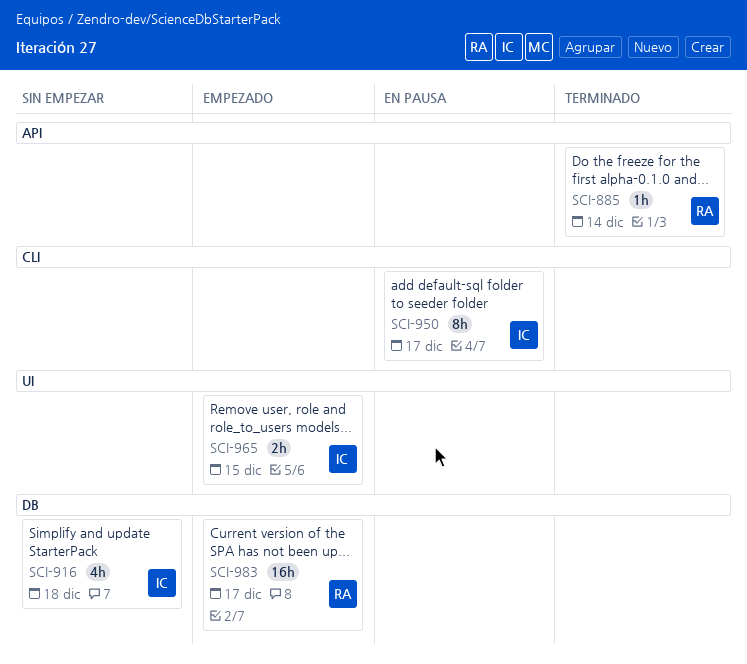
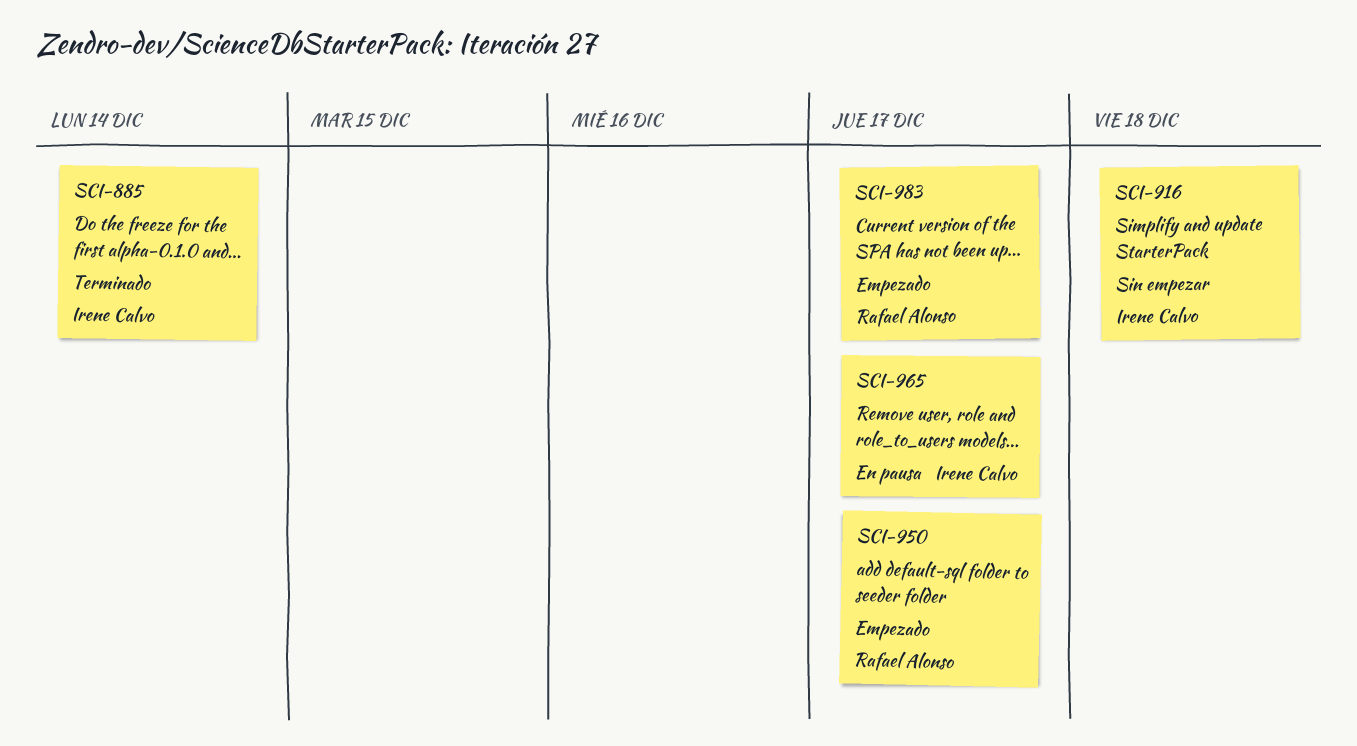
SCI-885, owner: Rafael Alonso -> Irene Calvo
SCI-950, status: En pausa -> Empezado
SCI-950, owner: Irene Calvo -> Rafael Alonso
SCI-965, status: Empezado -> En pausa
SCI-965, due: Dec 15 -> Dec 17

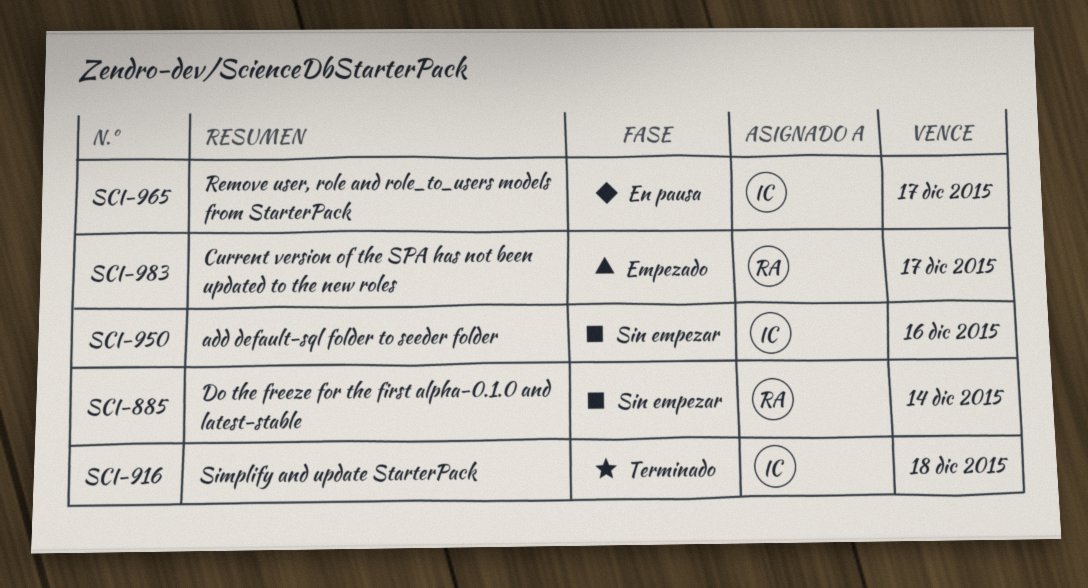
SCI-885, status: Terminado -> Sin empezar
SCI-885, owner: Irene Calvo -> Rafael Alonso
SCI-916, status: Sin empezar -> Terminado
SCI-950, status: Empezado -> Sin empezar
SCI-950, owner: Rafael Alonso -> Irene Calvo
SCI-950, due: Dec 17 -> Dec 16

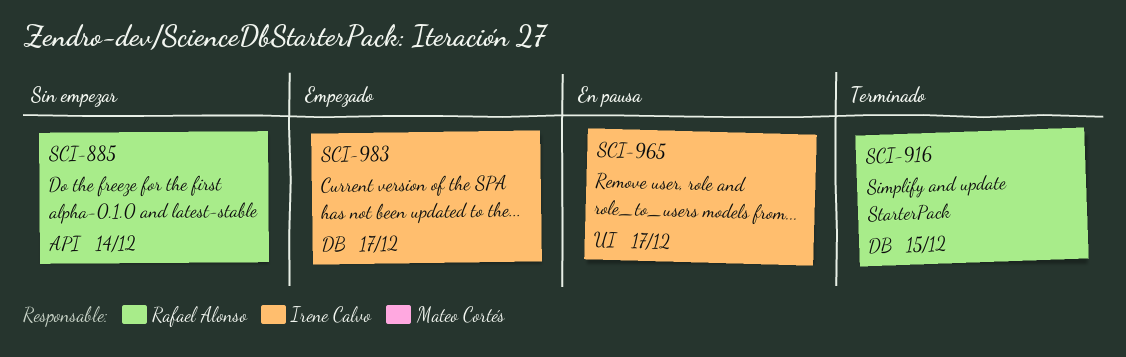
SCI-916, owner: Irene Calvo -> Rafael Alonso
SCI-916, due: Dec 18 -> Dec 15
SCI-950: present -> none
SCI-983, owner: Rafael Alonso -> Irene Calvo

